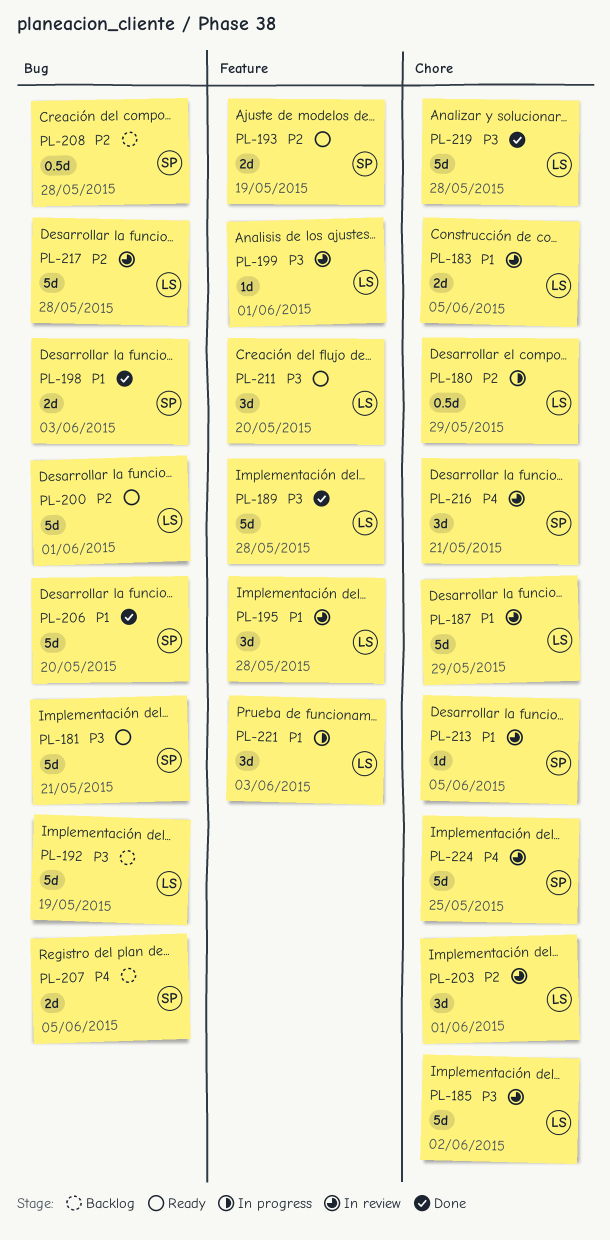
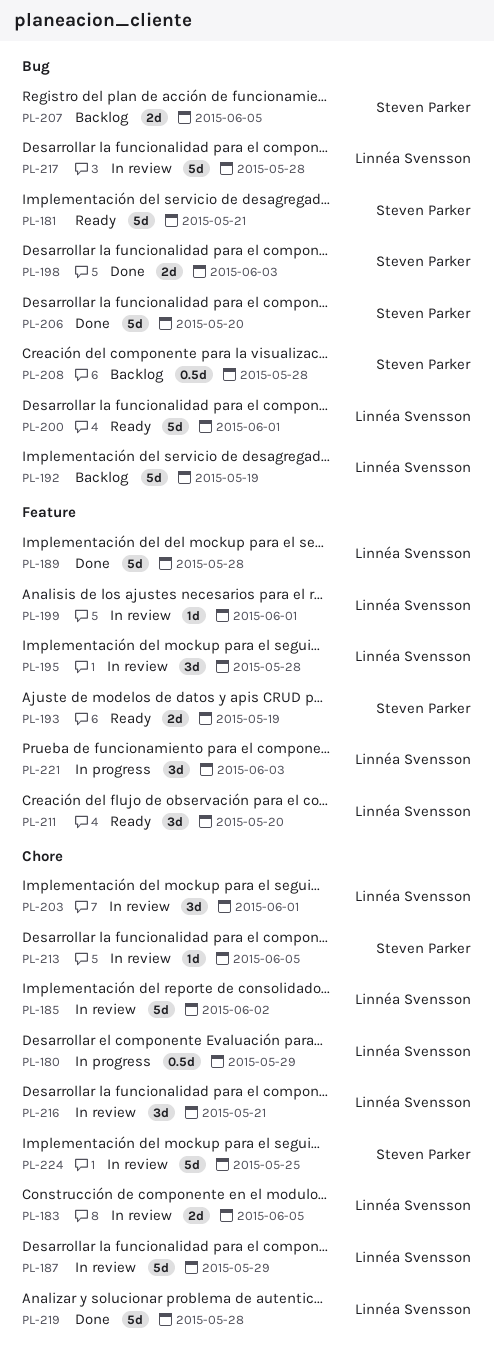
PL-216, owner: Steven Parker -> Linnéa Svensson

